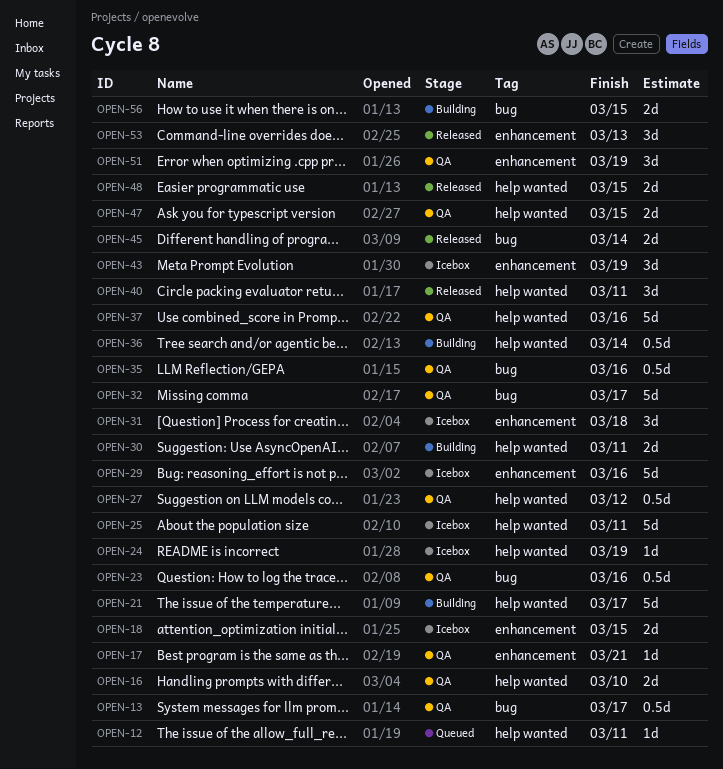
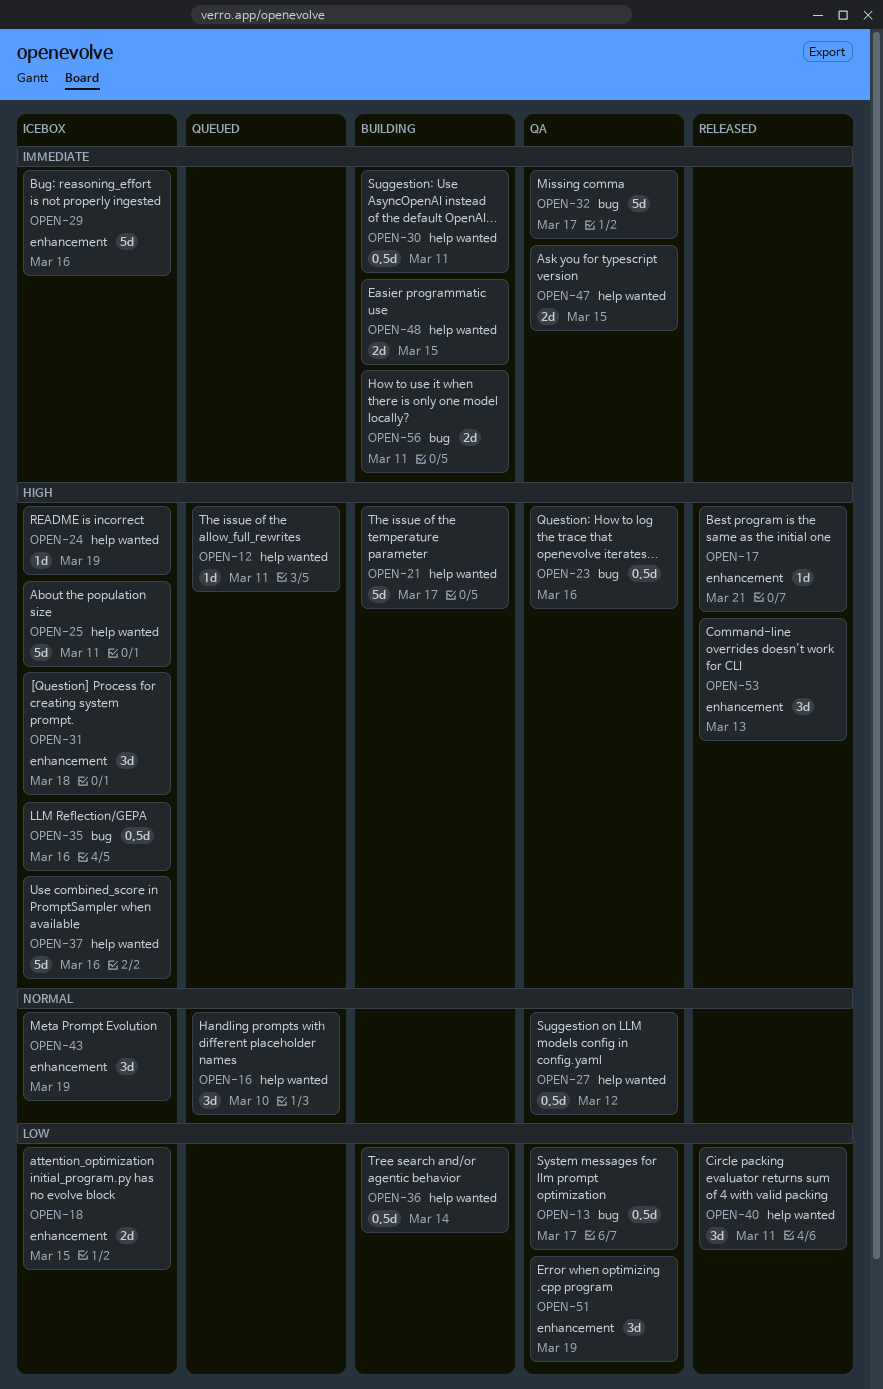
OPEN-16, status: QA -> Queued
OPEN-16, estimate: 2d -> 3d
OPEN-17, status: QA -> Released
OPEN-30, estimate: 2d -> 0.5d
OPEN-35, status: QA -> Icebox
OPEN-37, status: QA -> Icebox
OPEN-45: present -> none
OPEN-48, status: Released -> Building
OPEN-56, due: Mar 15 -> Mar 11

